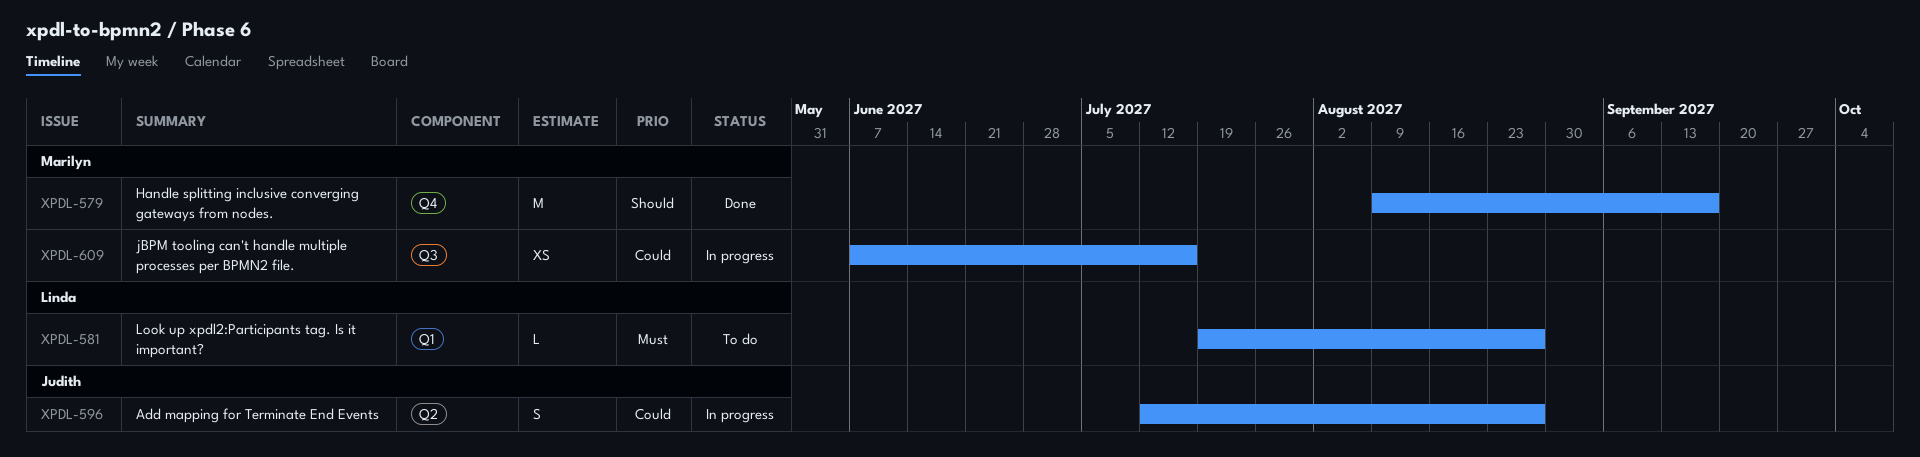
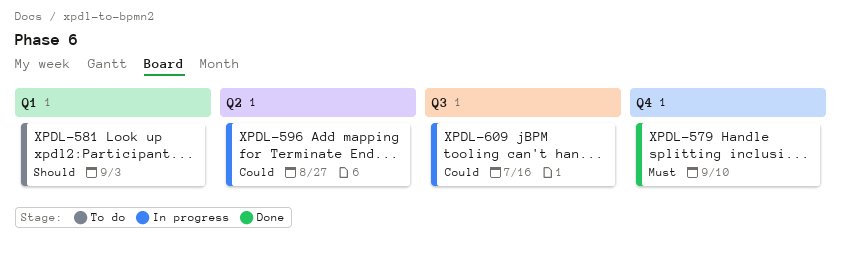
XPDL-579, priority: Should -> Must
XPDL-579, due: Sep 17 -> Sep 10
XPDL-581, priority: Must -> Should
XPDL-581, due: Aug 27 -> Sep 3

